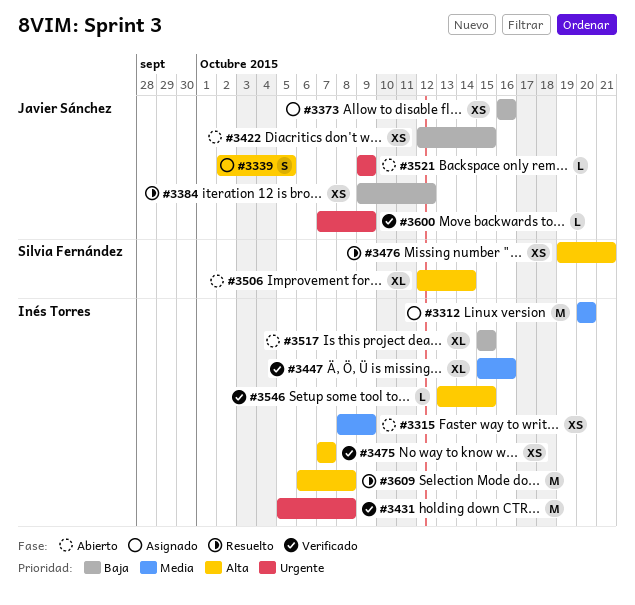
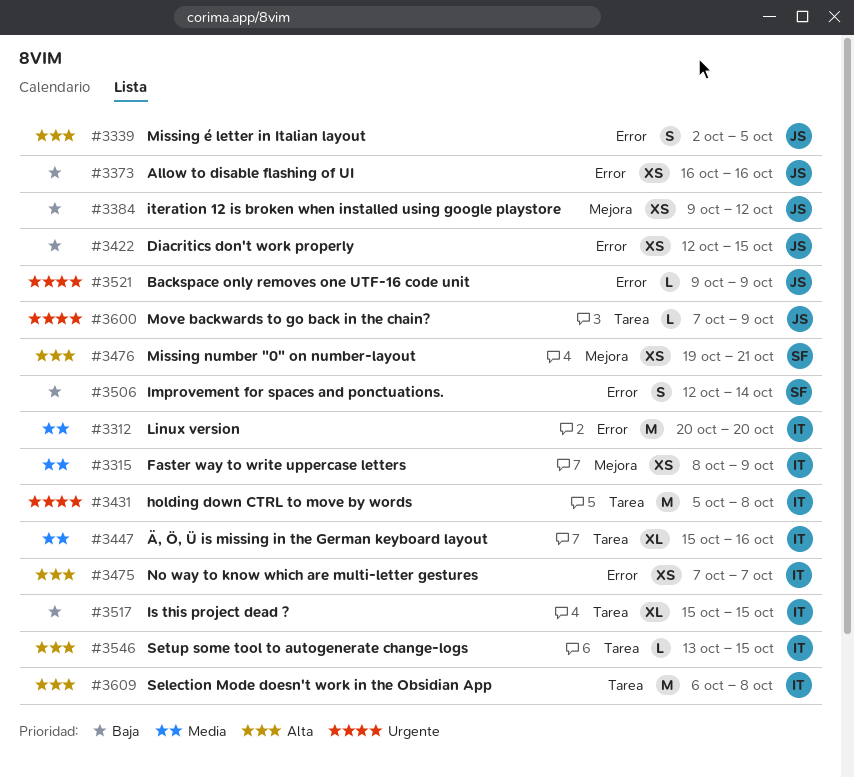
#3506, priority: Alta -> Baja
#3506, estimate: XL -> S

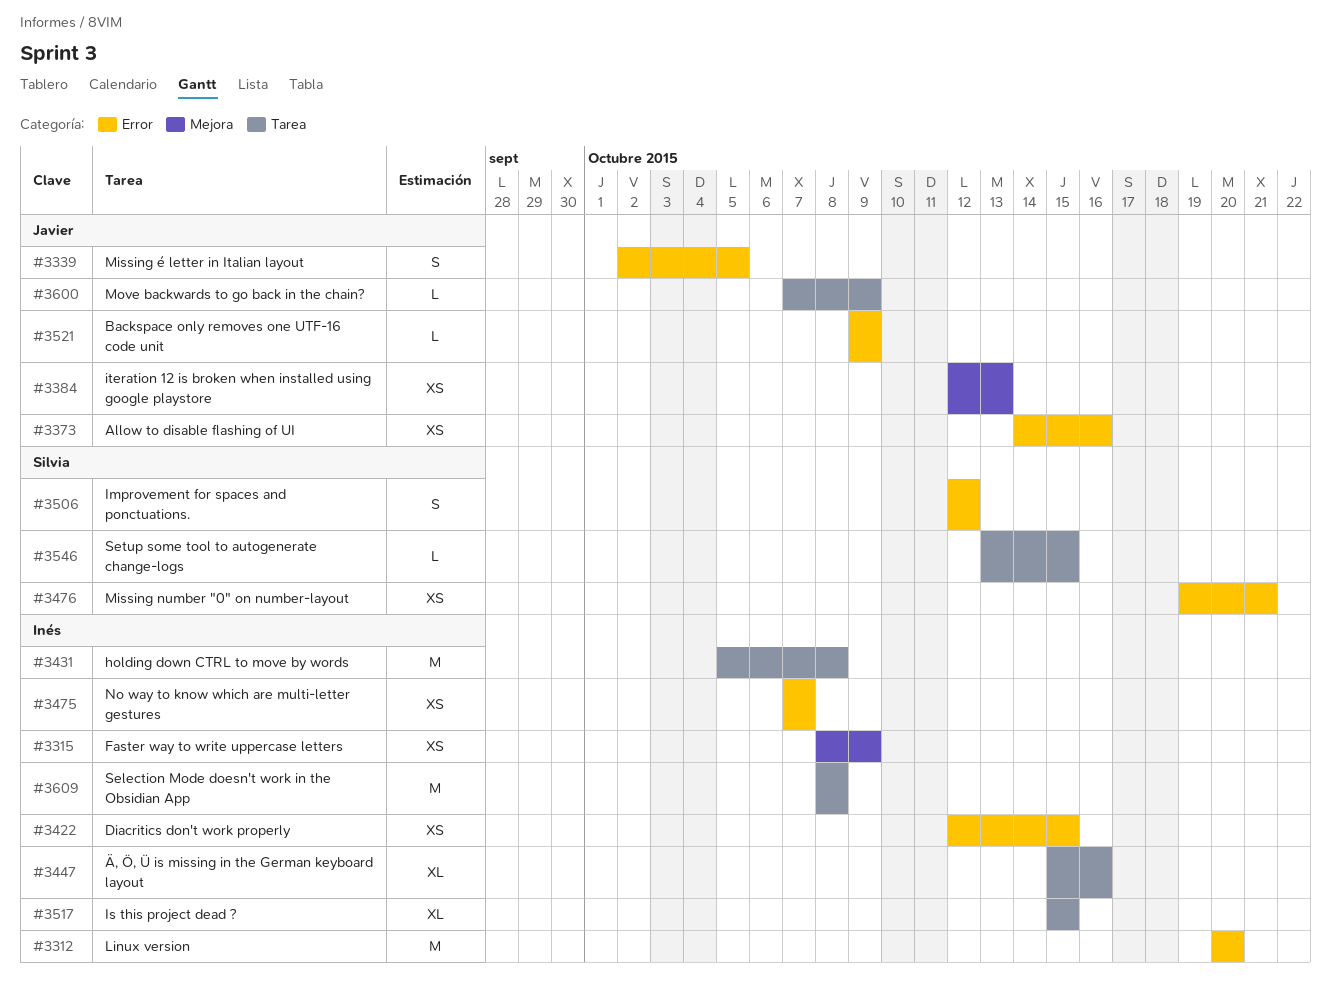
#3373, start: Oct 16 -> Oct 14
#3384, start: Oct 9 -> Oct 12
#3384, due: Oct 12 -> Oct 13
#3422, owner: Javier -> Inés
#3476, label: Mejora -> Error
#3506, due: Oct 14 -> Oct 12
#3546, owner: Inés -> Silvia
#3609, start: Oct 6 -> Oct 8

